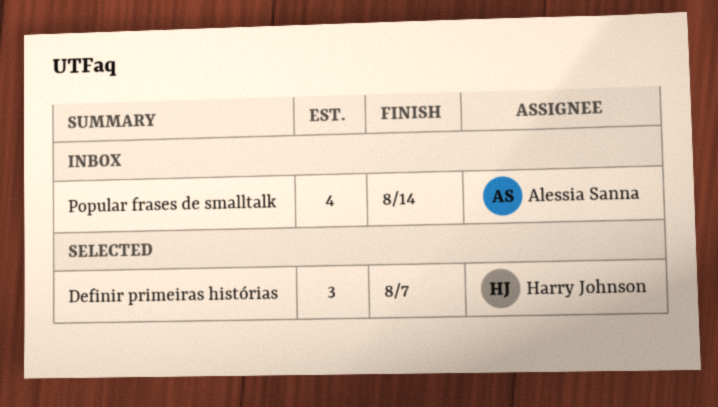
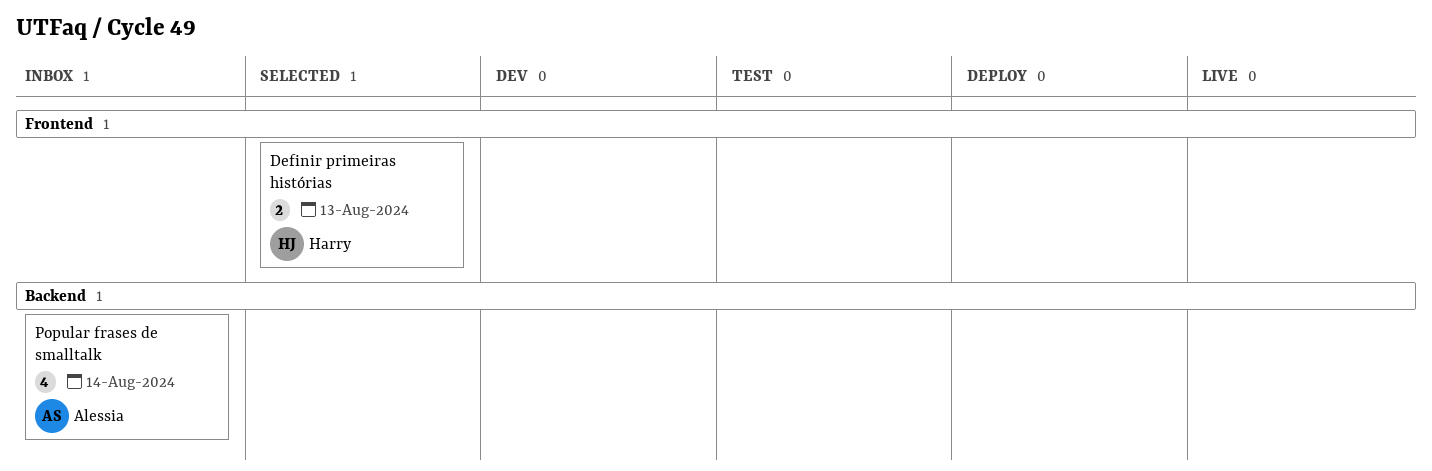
Definir primeiras histórias, estimate: 3 -> 2
Definir primeiras histórias, due: Aug 7 -> Aug 13

